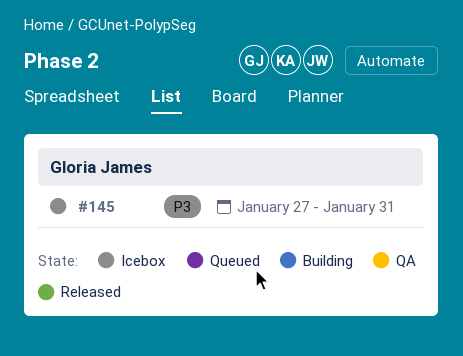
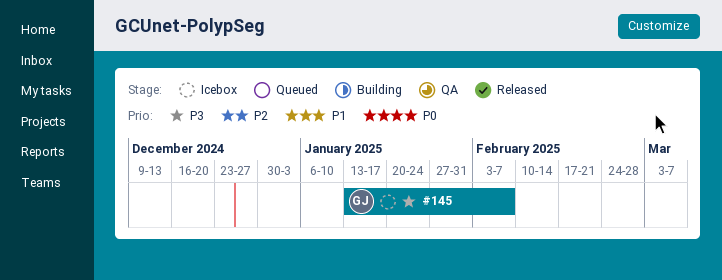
#145, start: Jan 27 -> Jan 13
#145, due: Jan 31 -> Feb 7

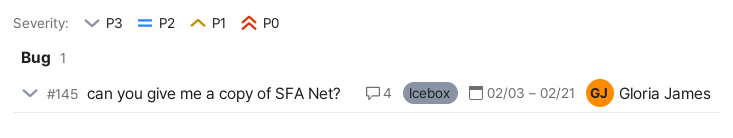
#145, start: Jan 13 -> Feb 3
#145, due: Feb 7 -> Feb 21

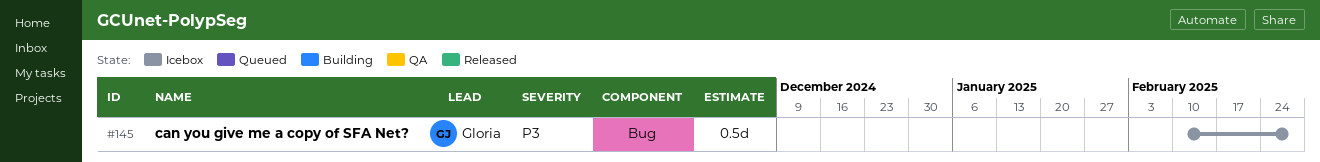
#145, start: Feb 3 -> Feb 10
#145, due: Feb 21 -> Feb 28

